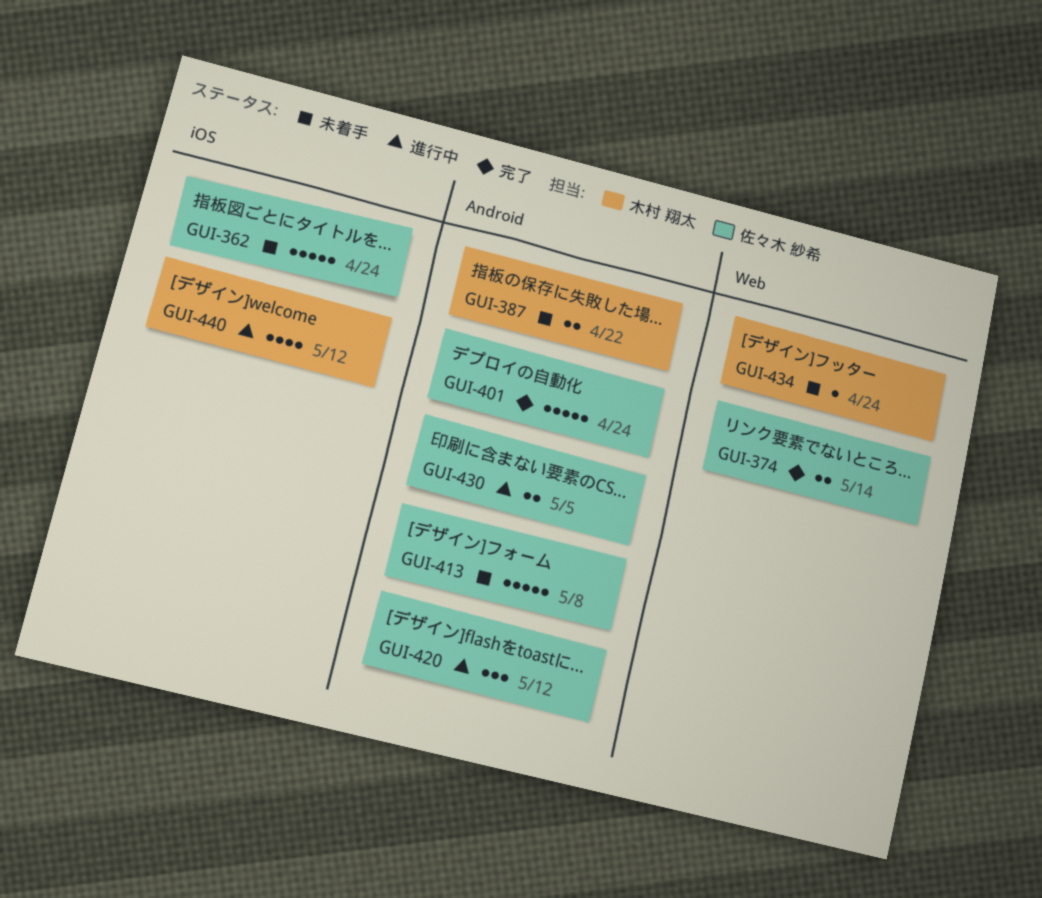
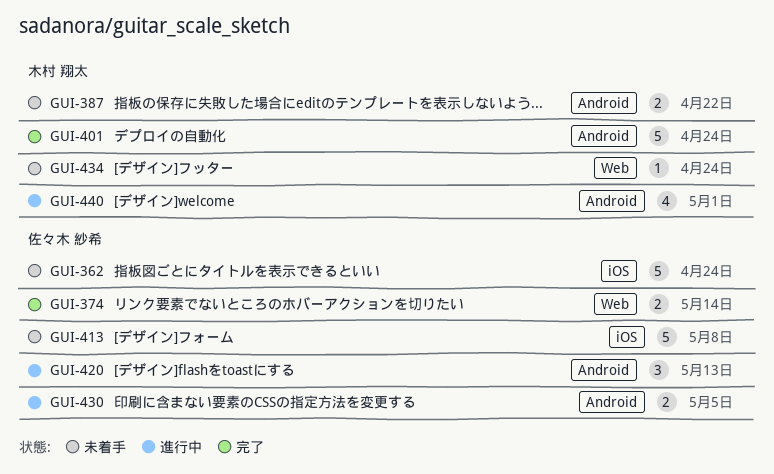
GUI-401, owner: 佐々木 紗希 -> 木村 翔太
GUI-413, label: Android -> iOS
GUI-420, due: May 12 -> May 13
GUI-440, label: iOS -> Android
GUI-440, due: May 12 -> May 1

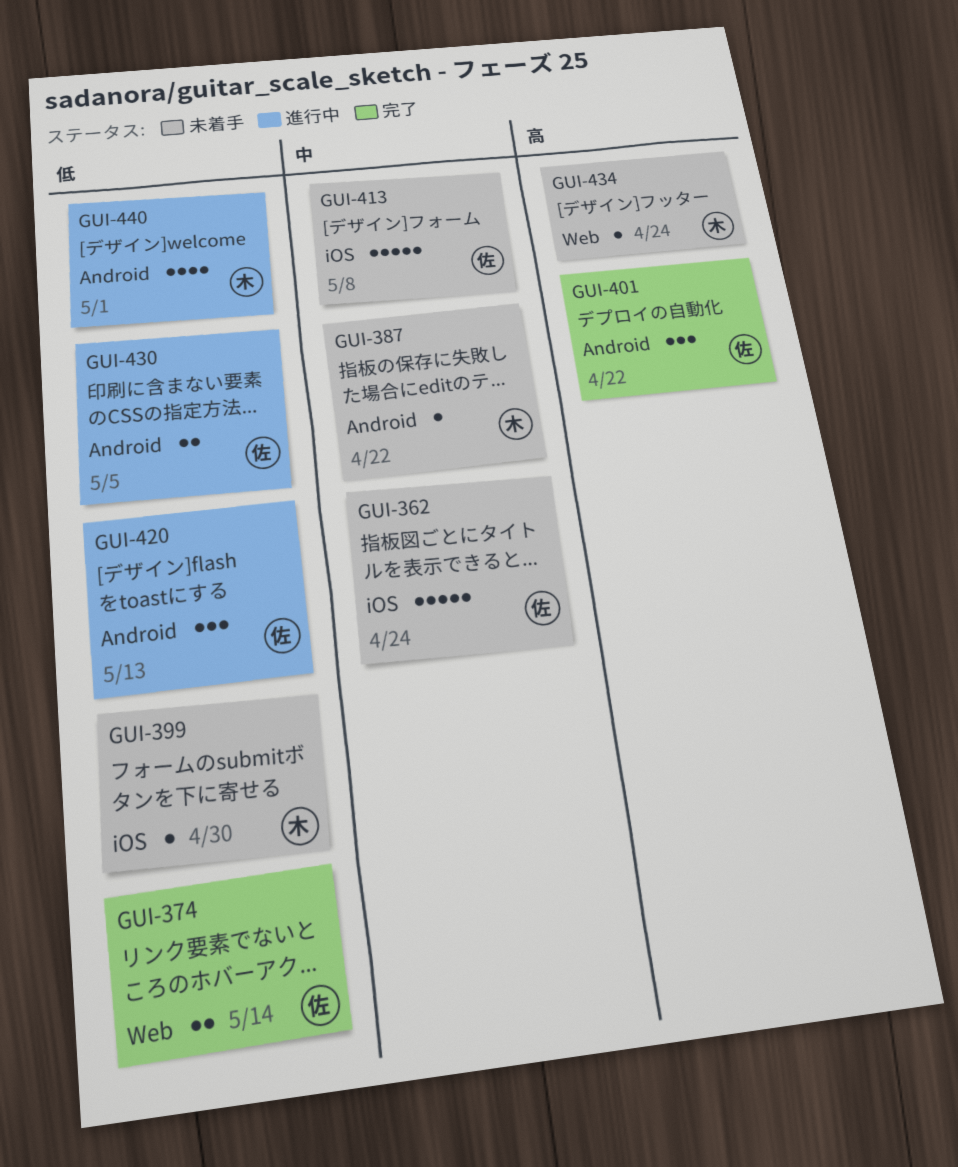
GUI-387, estimate: 2 -> 1
GUI-399: none -> present
GUI-401, owner: 木村 翔太 -> 佐々木 紗希
GUI-401, estimate: 5 -> 3
GUI-401, due: Apr 24 -> Apr 22

